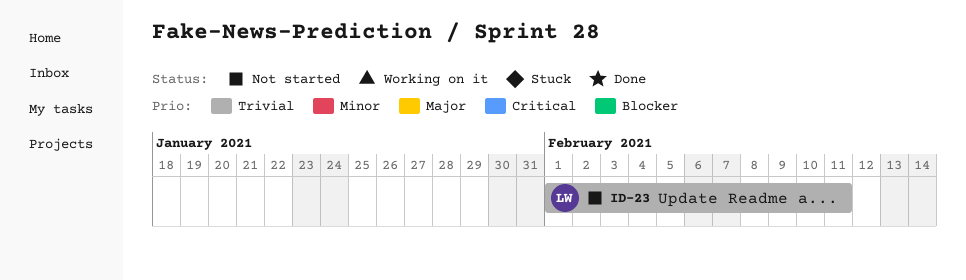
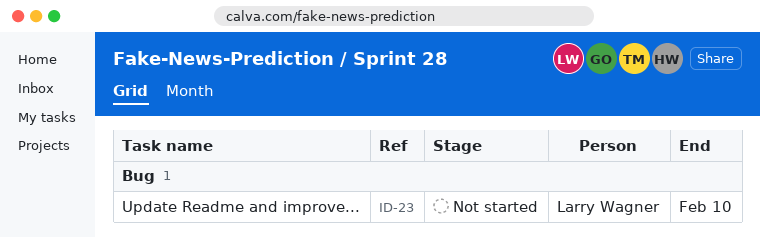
ID-23, due: Feb 11 -> Feb 10

